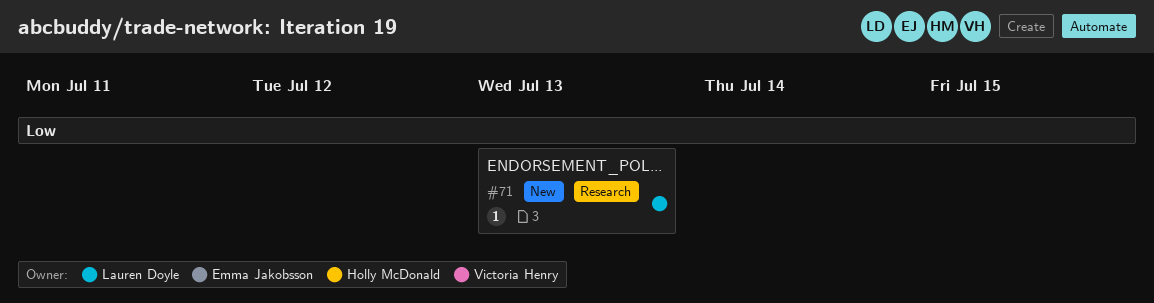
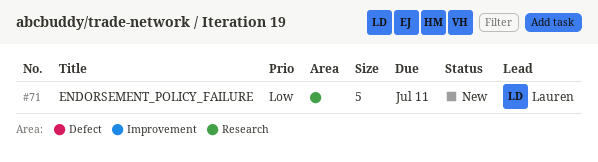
#71, estimate: 1 -> 5
#71, due: Jul 13 -> Jul 11

